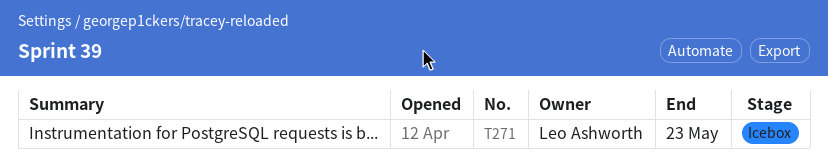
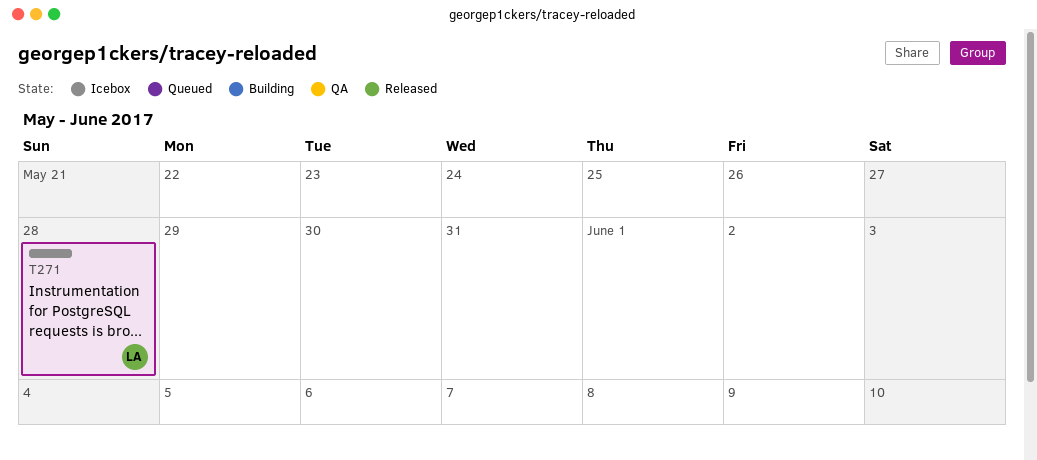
T271, due: May 23 -> May 28

